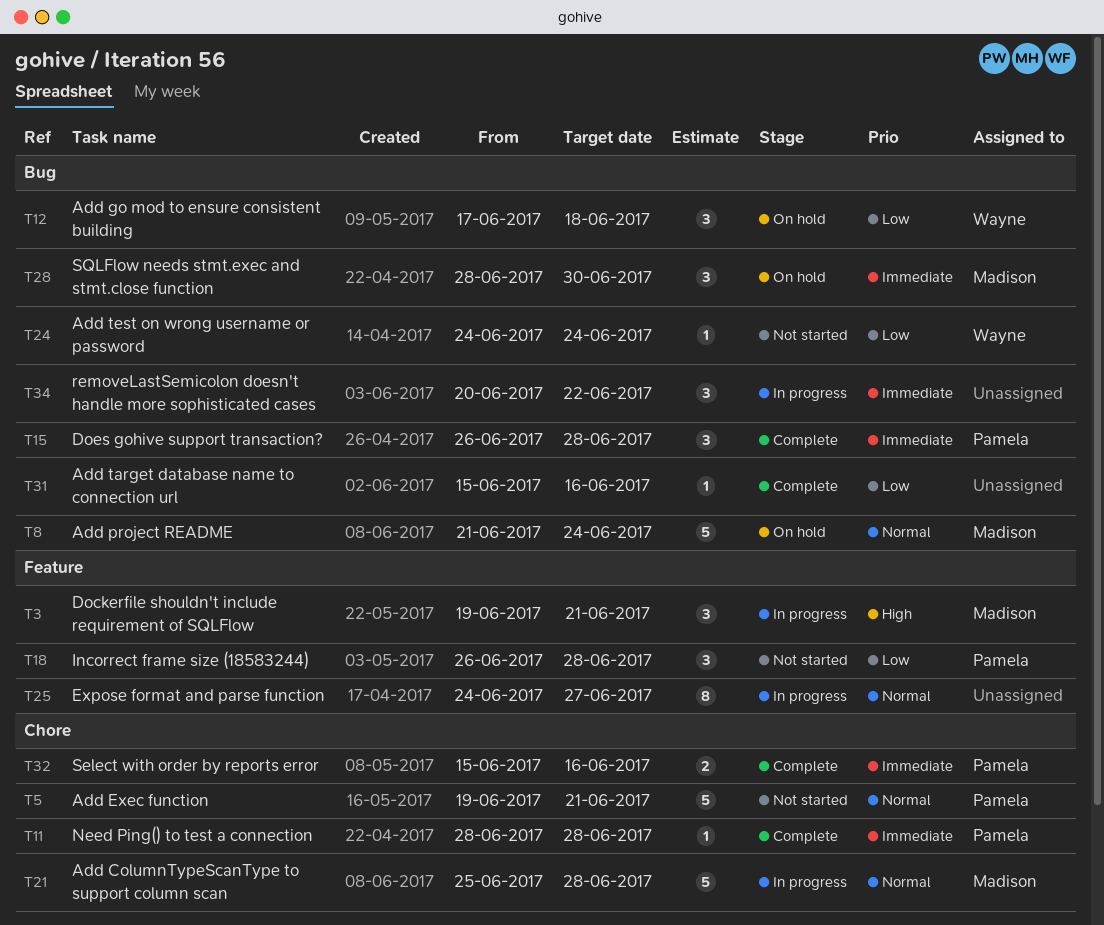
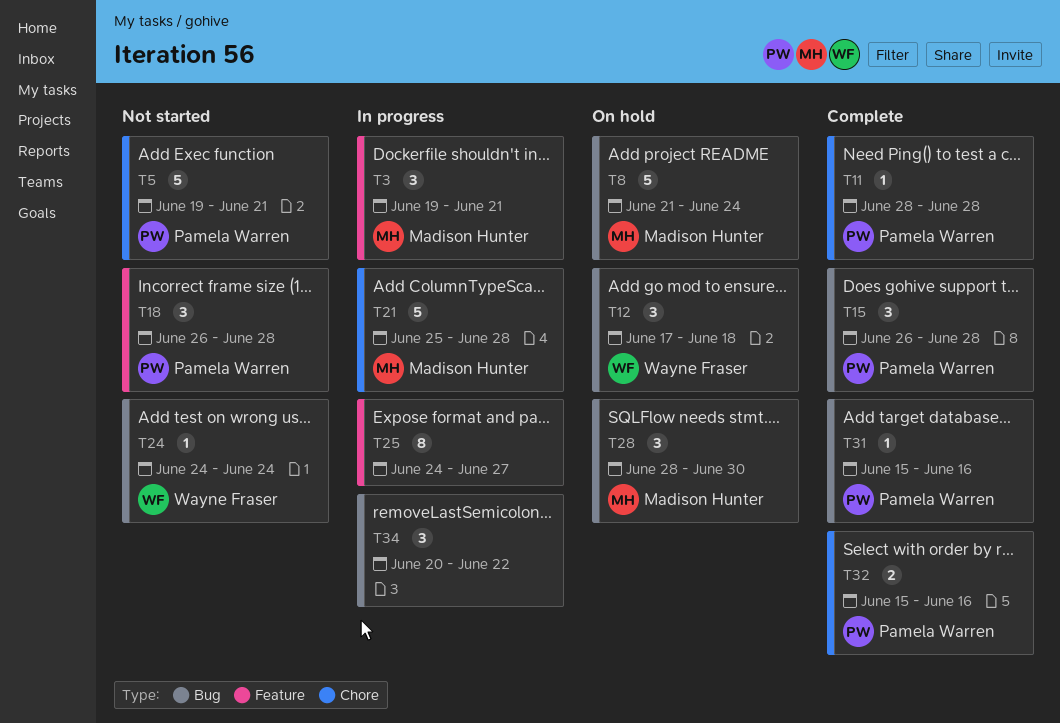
T31, owner: none -> Pamela Warren

